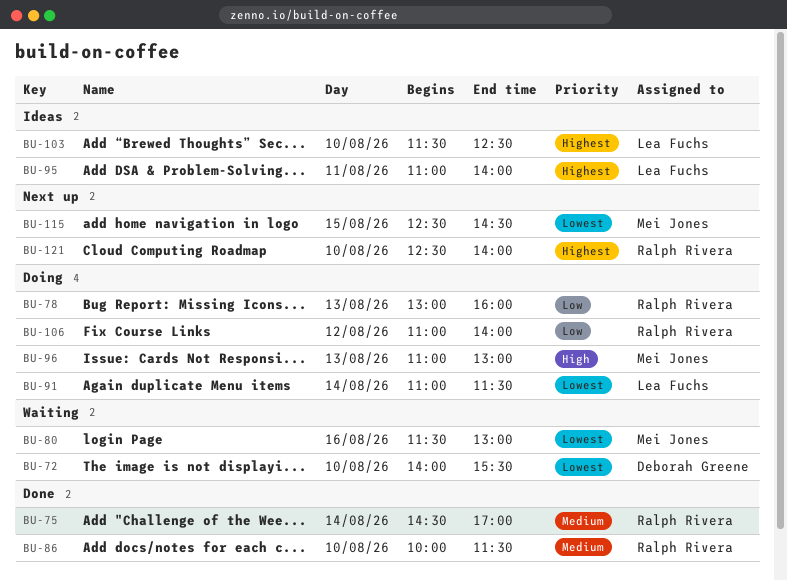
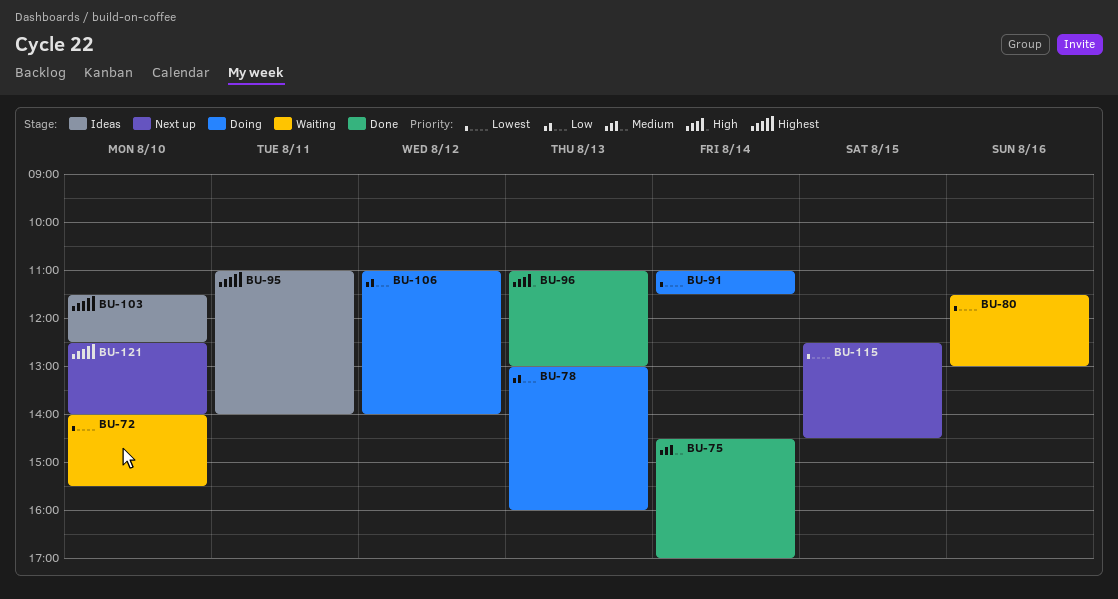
BU-86: present -> none
BU-96, status: Doing -> Done

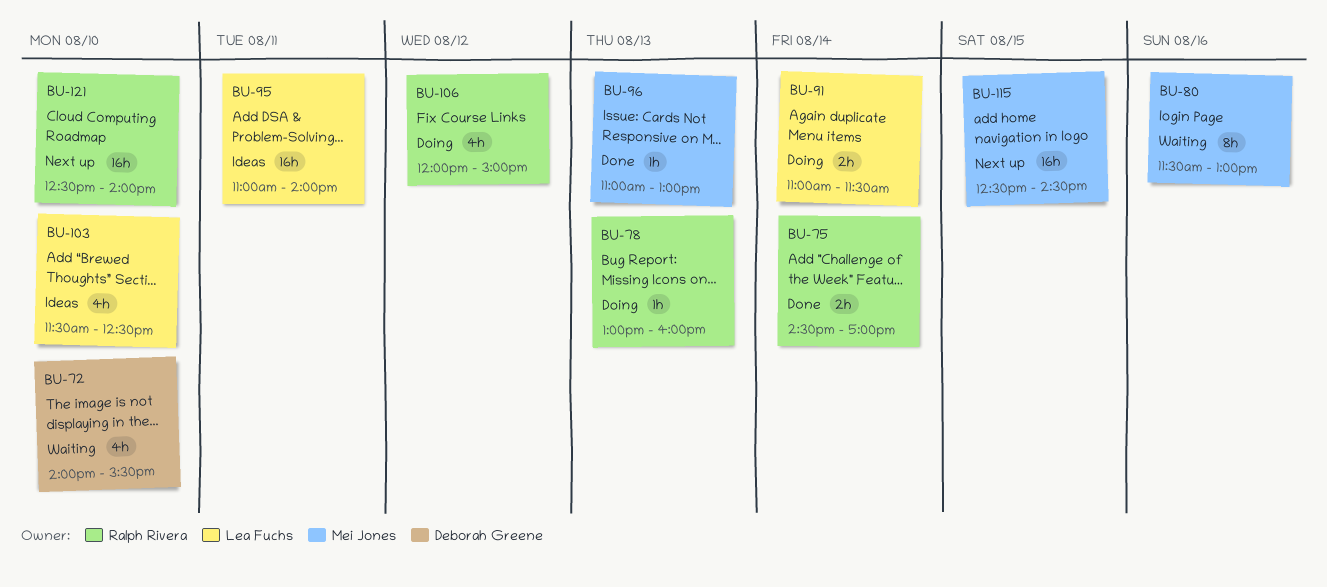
BU-106, begins: 11:00 -> 12:00
BU-106, ends: 14:00 -> 15:00

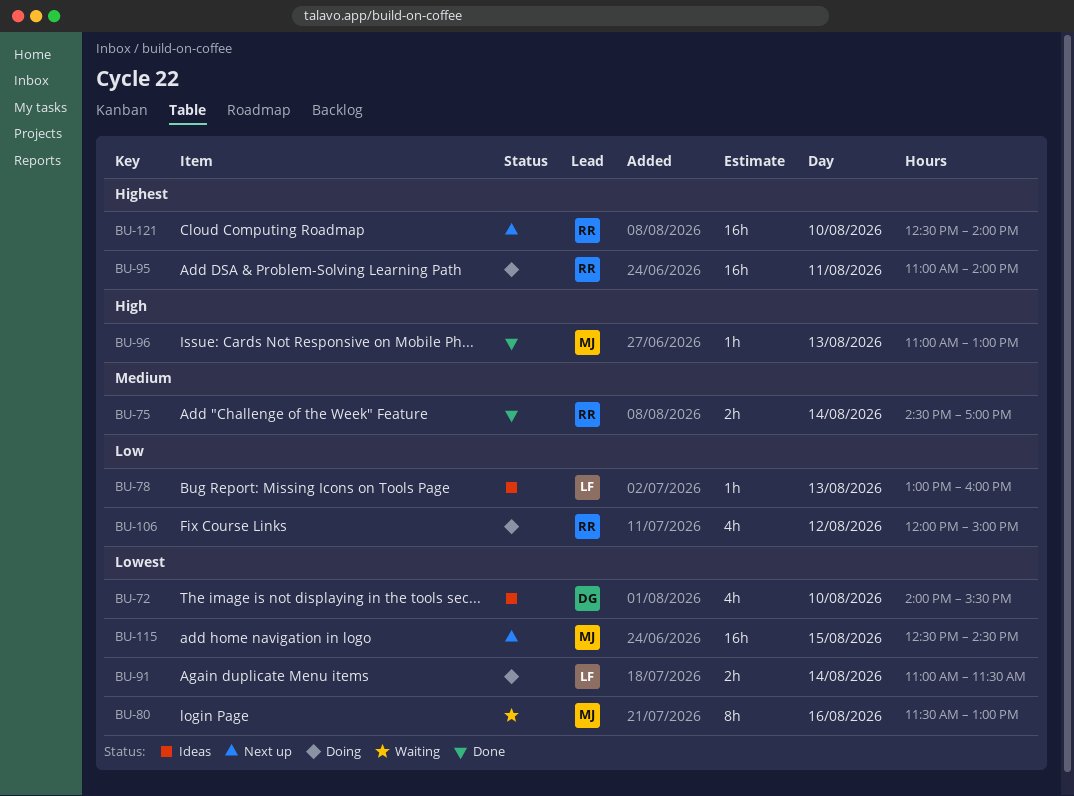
BU-72, status: Waiting -> Ideas
BU-78, status: Doing -> Ideas
BU-78, owner: Ralph Rivera -> Lea Fuchs
BU-95, status: Ideas -> Doing
BU-95, owner: Lea Fuchs -> Ralph Rivera
BU-103: present -> none

